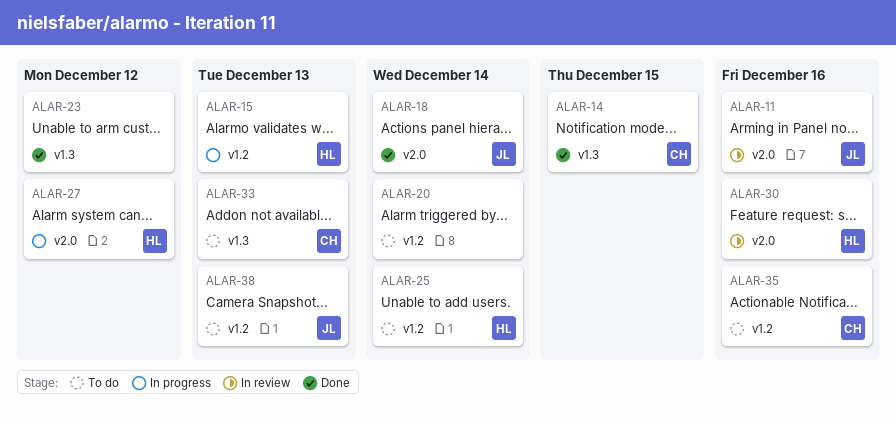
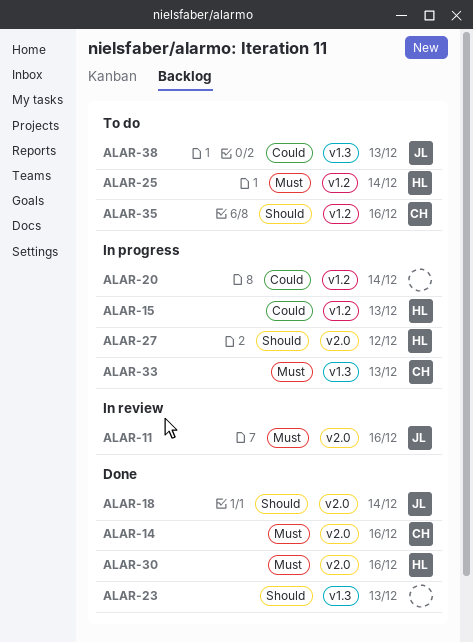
ALAR-14, label: v1.3 -> v2.0
ALAR-14, due: Dec 15 -> Dec 16
ALAR-20, status: To do -> In progress
ALAR-23, due: Dec 12 -> Dec 13
ALAR-30, status: In review -> Done
ALAR-33, status: To do -> In progress
ALAR-38, label: v1.2 -> v1.3

